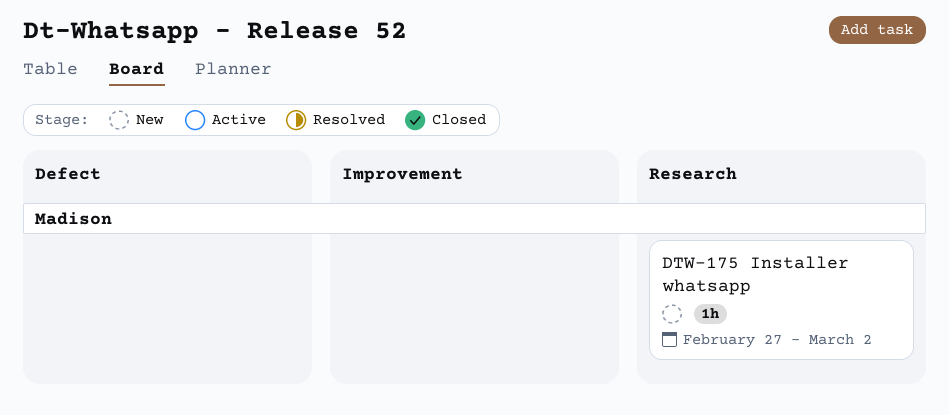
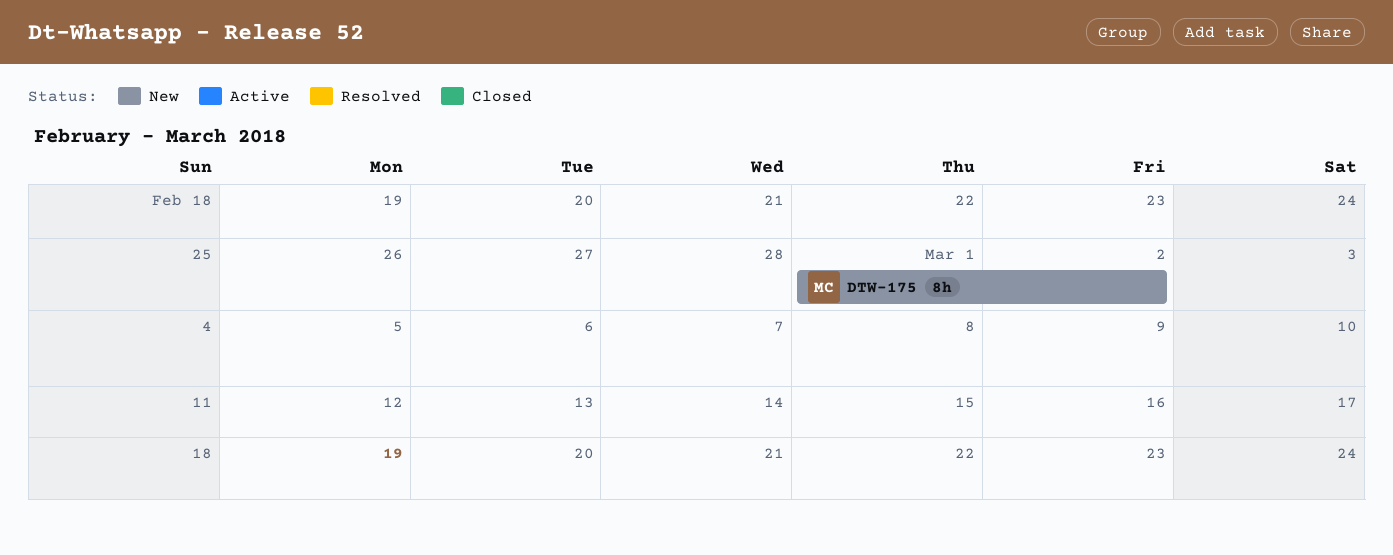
DTW-175, estimate: 1h -> 8h
DTW-175, start: Feb 27 -> Mar 1

